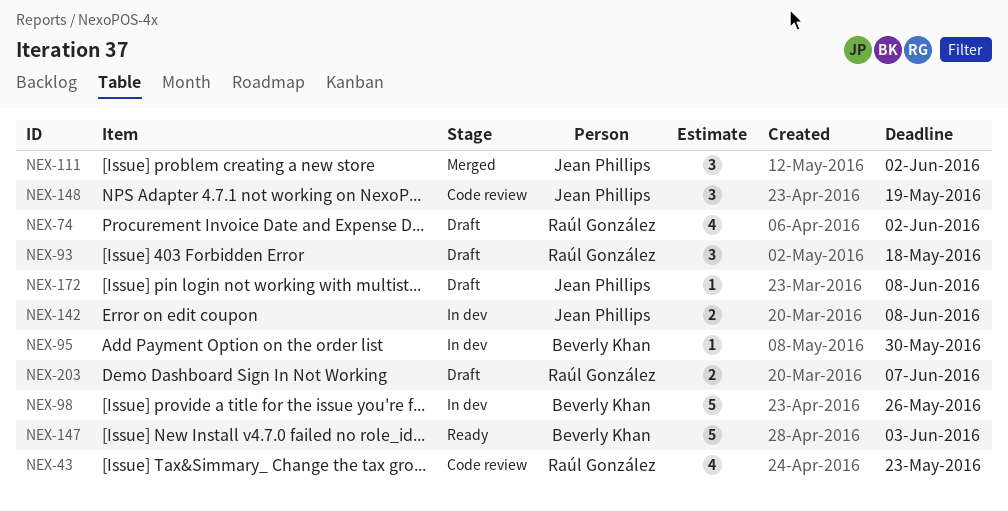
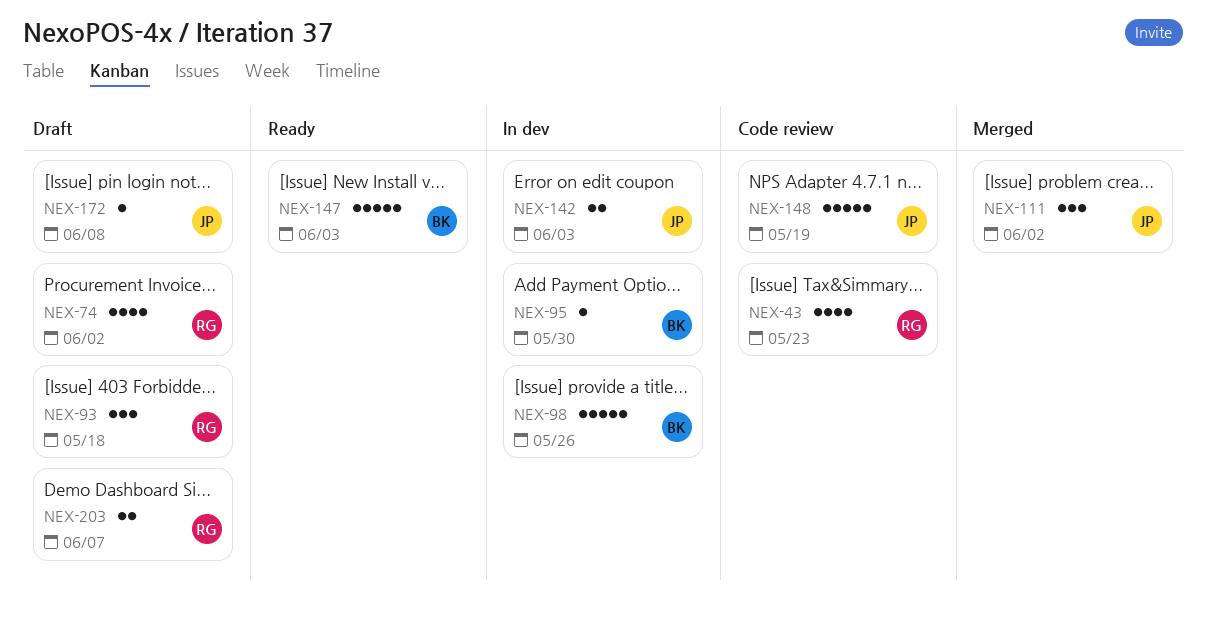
NEX-142, due: Jun 8 -> Jun 3
NEX-148, estimate: 3 -> 5

